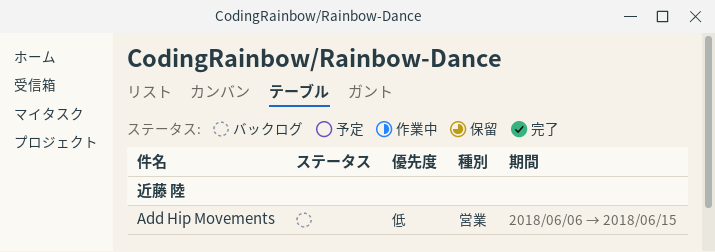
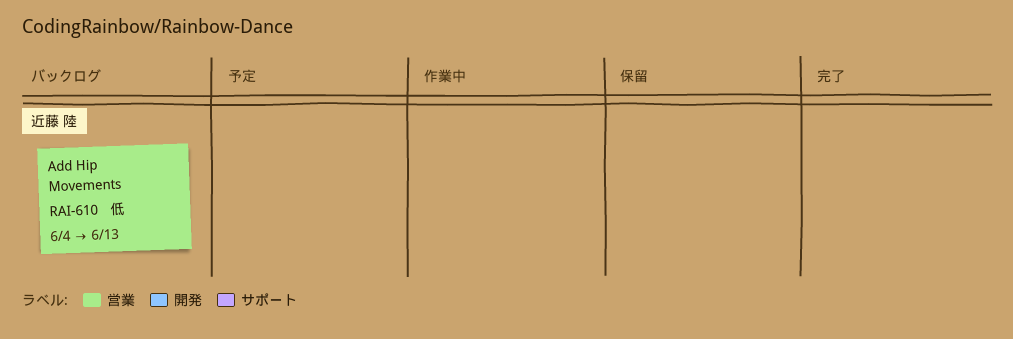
Add Hip Movements, start: Jun 6 -> Jun 4
Add Hip Movements, due: Jun 15 -> Jun 13

